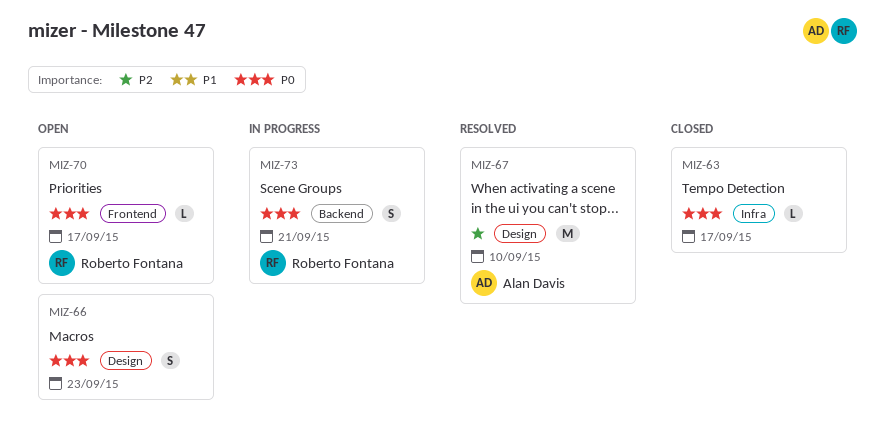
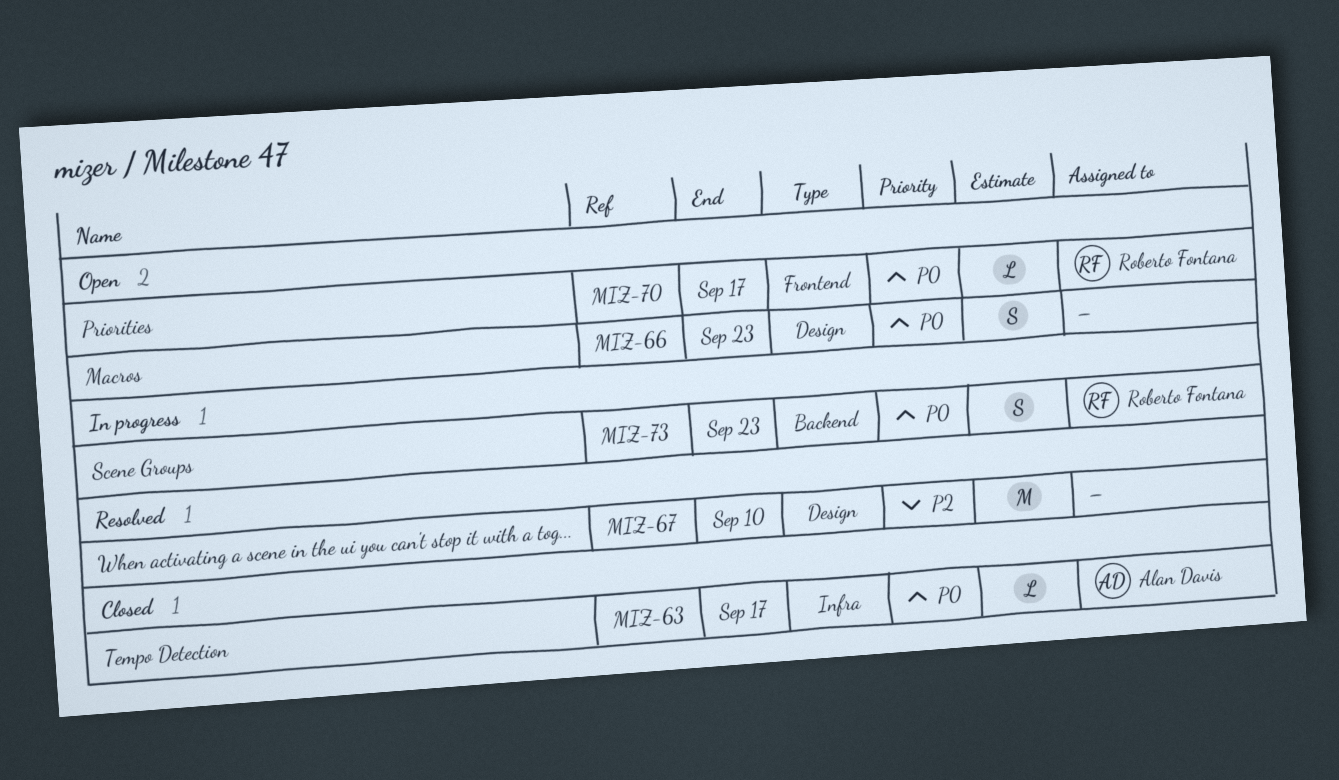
MIZ-63, owner: none -> Alan Davis
MIZ-67, owner: Alan Davis -> none
MIZ-73, due: Sep 21 -> Sep 23

